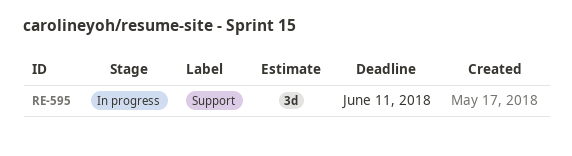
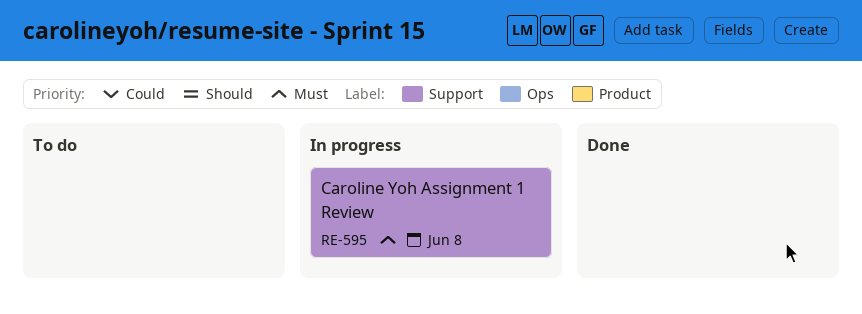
RE-595, due: Jun 11 -> Jun 8

